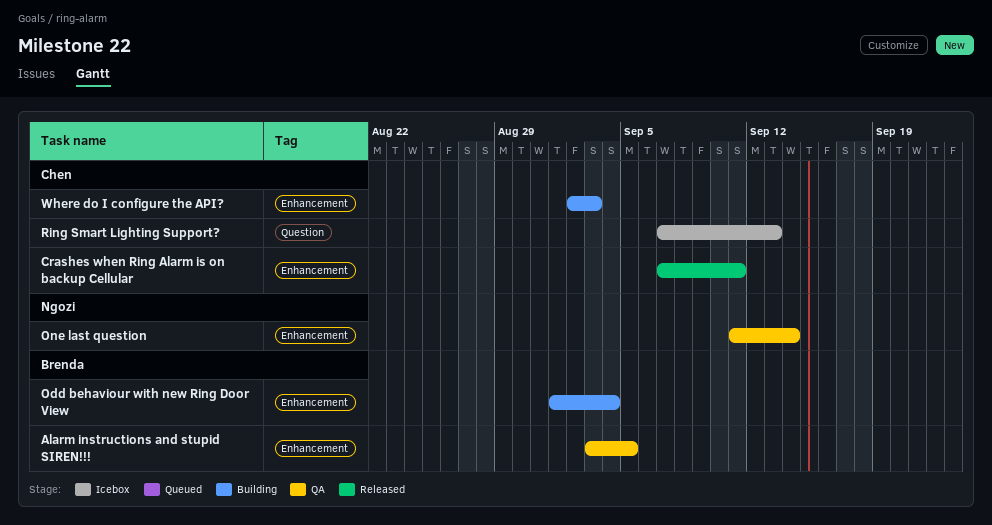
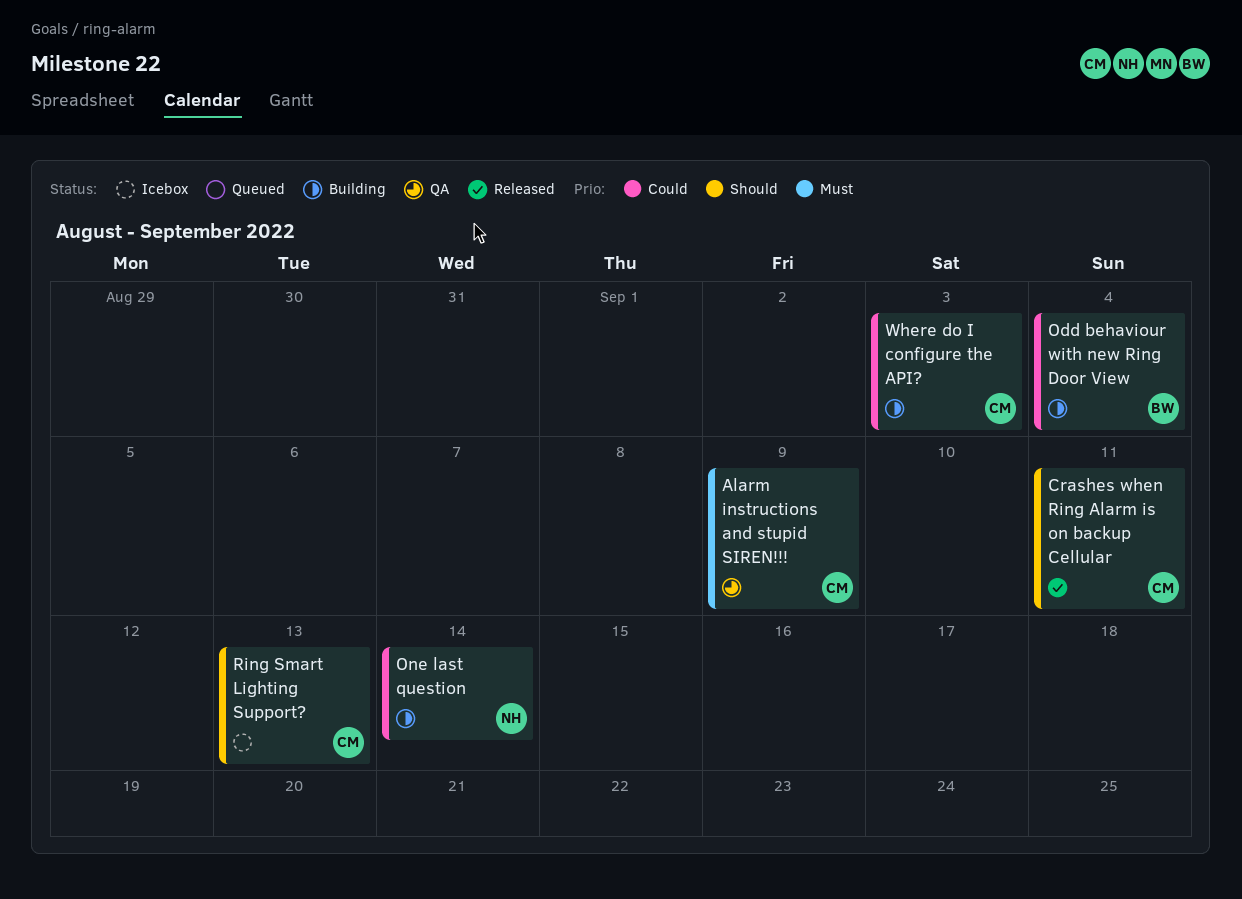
Alarm instructions and stupid SIREN!!!, owner: Brenda -> Chen
Alarm instructions and stupid SIREN!!!, due: Sep 5 -> Sep 9
One last question, status: QA -> Building

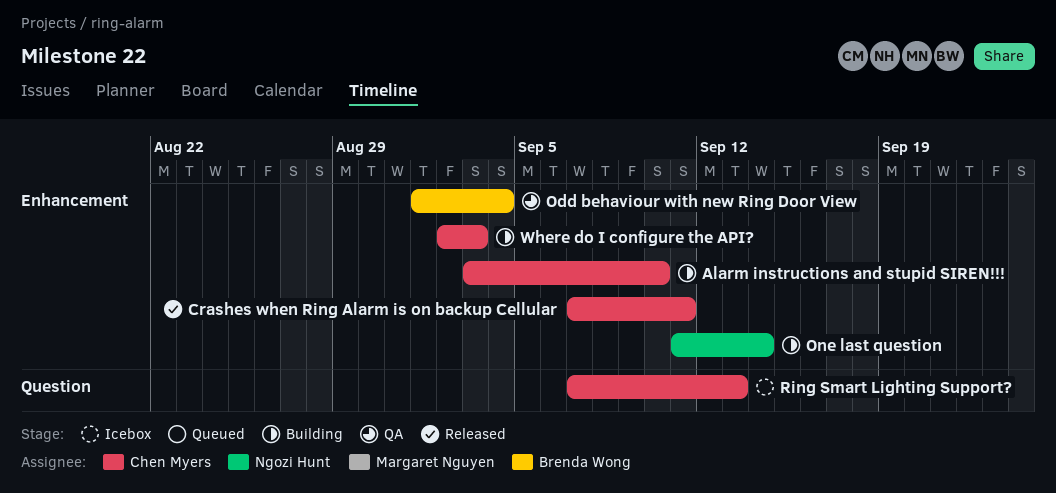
Alarm instructions and stupid SIREN!!!, status: QA -> Building
Alarm instructions and stupid SIREN!!!, due: Sep 9 -> Sep 10
Odd behaviour with new Ring Door View, status: Building -> QA

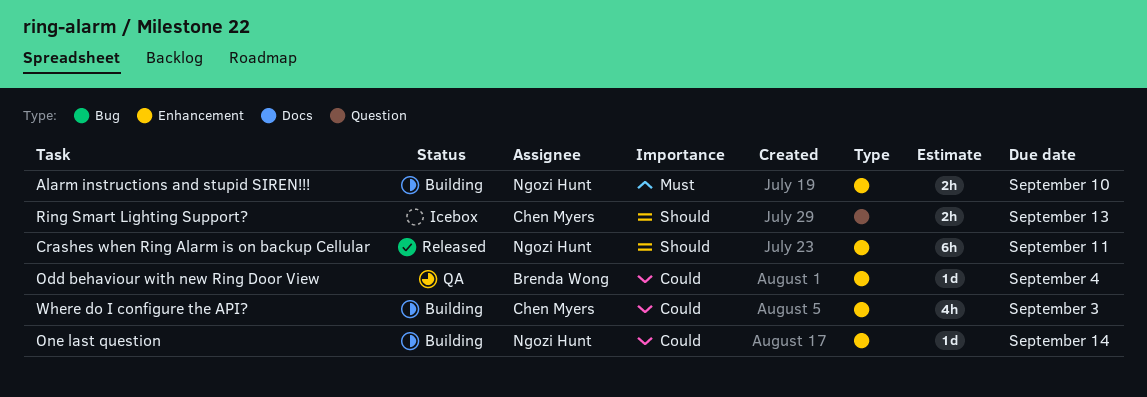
Alarm instructions and stupid SIREN!!!, owner: Chen Myers -> Ngozi Hunt
Crashes when Ring Alarm is on backup Cellular, owner: Chen Myers -> Ngozi Hunt

